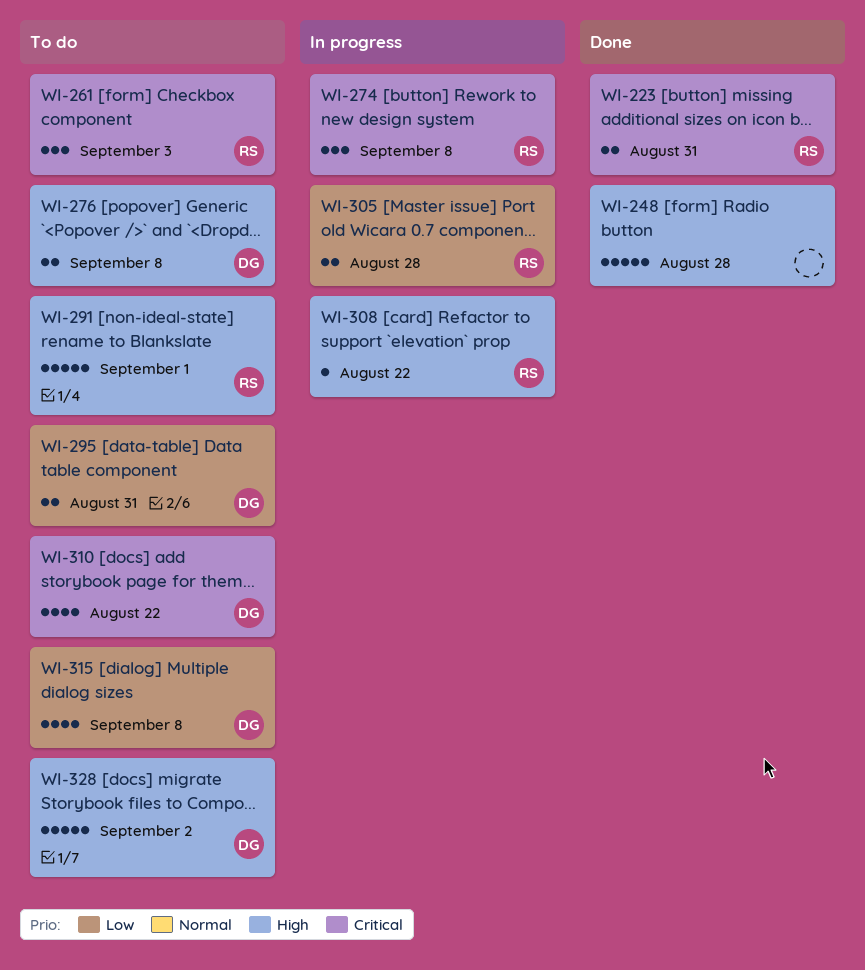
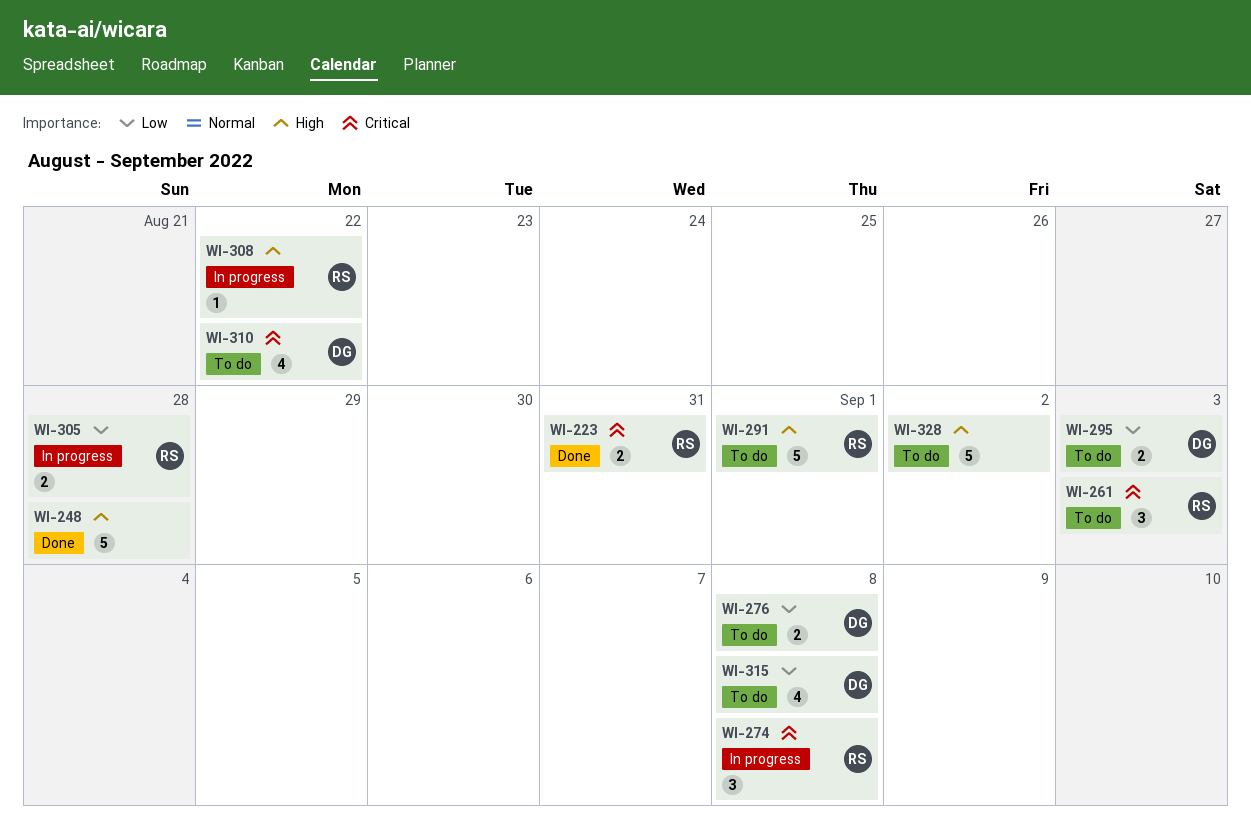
WI-276, priority: High -> Low
WI-295, due: Aug 31 -> Sep 3
WI-328, owner: DG -> none

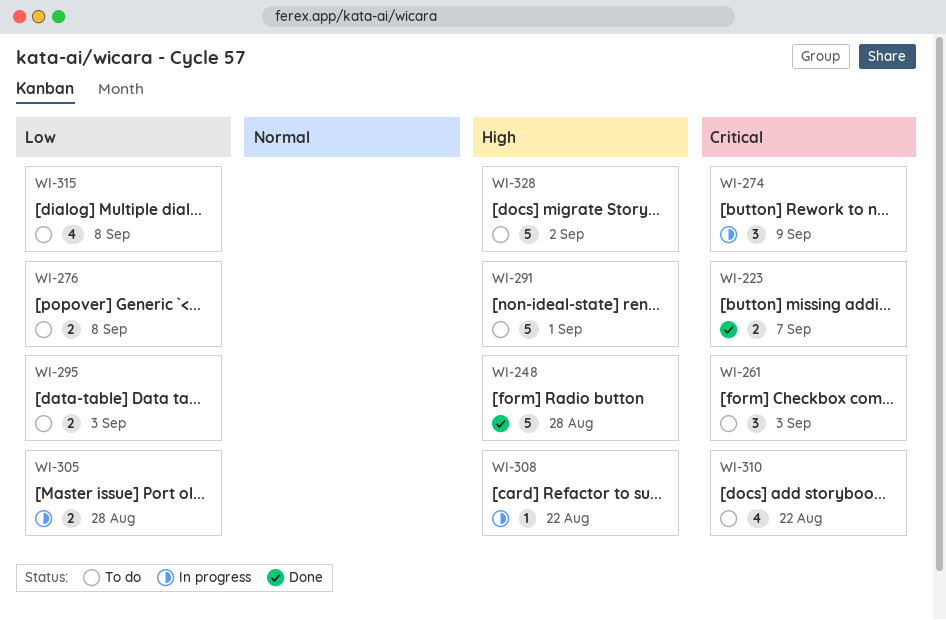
WI-223, due: Aug 31 -> Sep 7
WI-274, due: Sep 8 -> Sep 9

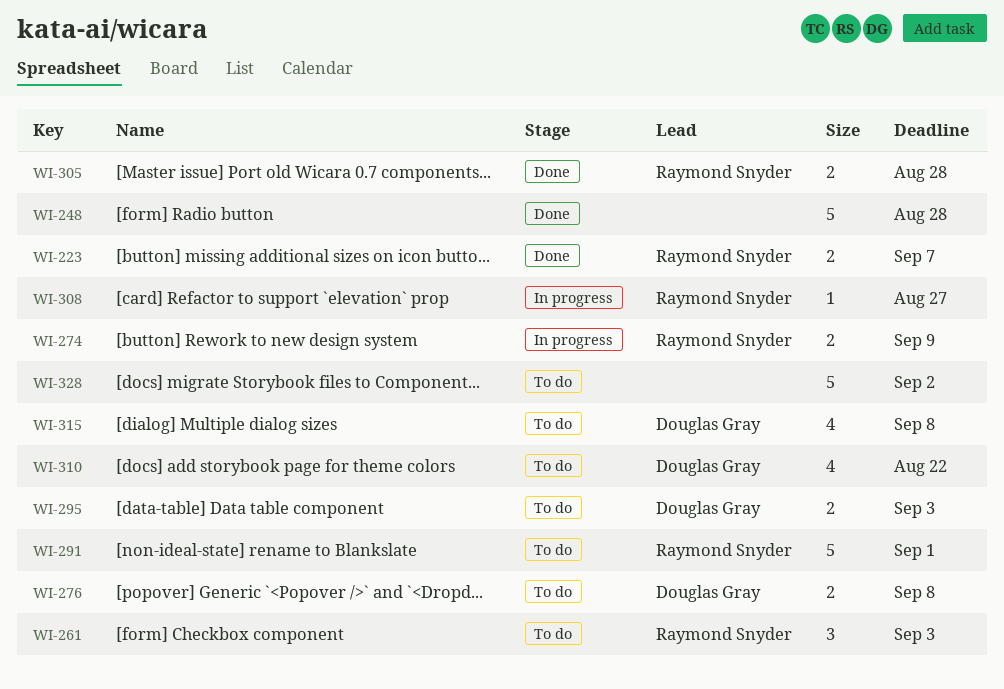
WI-274, estimate: 3 -> 2
WI-305, status: In progress -> Done
WI-308, due: Aug 22 -> Aug 27

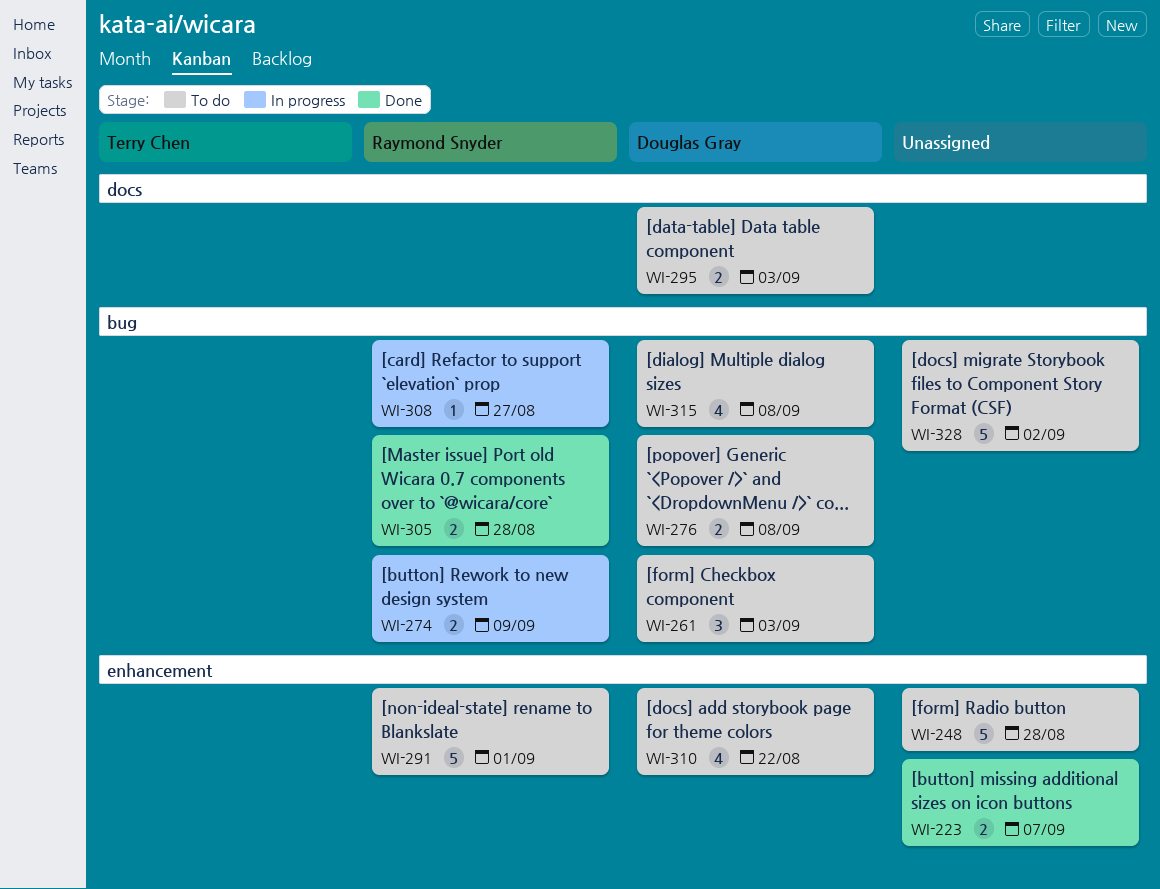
WI-223, owner: Raymond Snyder -> none
WI-248, status: Done -> To do
WI-261, owner: Raymond Snyder -> Douglas Gray

